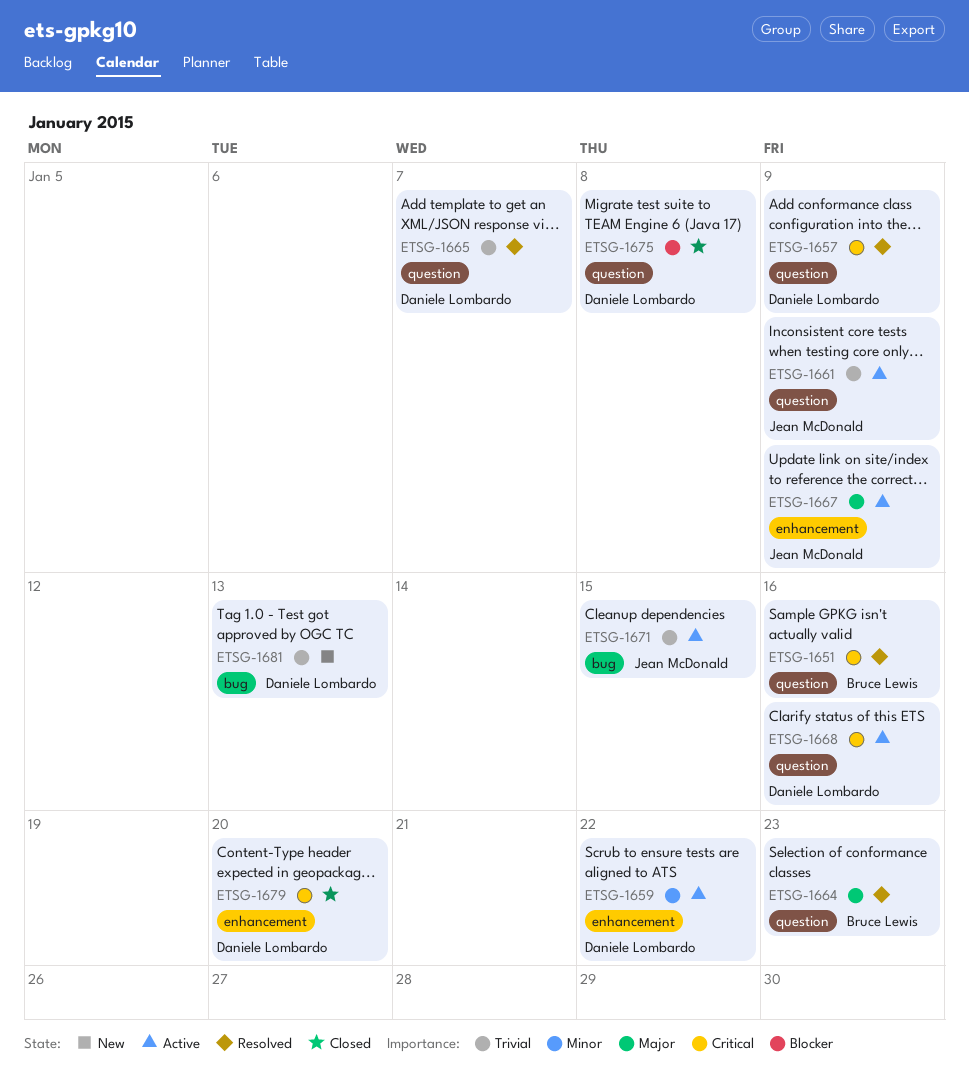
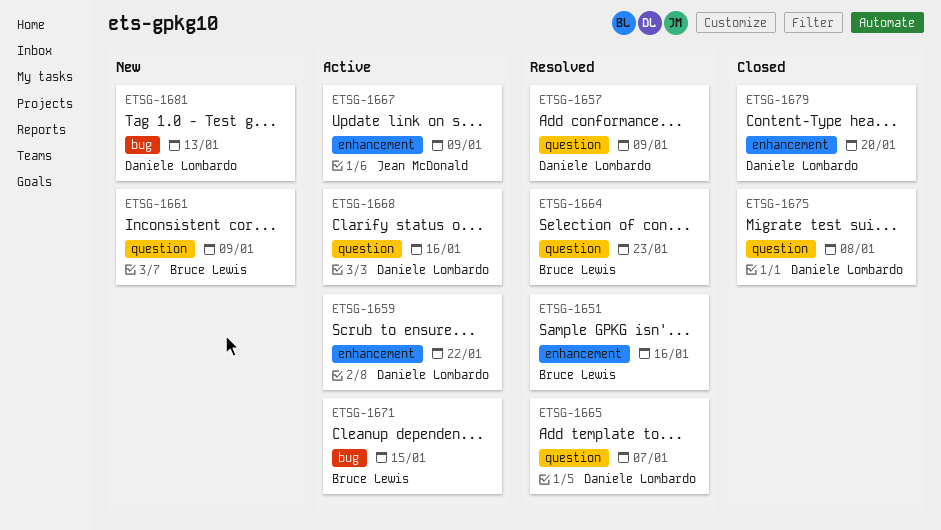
ETSG-1651, label: question -> enhancement
ETSG-1661, status: Active -> New
ETSG-1661, owner: Jean McDonald -> Bruce Lewis
ETSG-1671, owner: Jean McDonald -> Bruce Lewis

